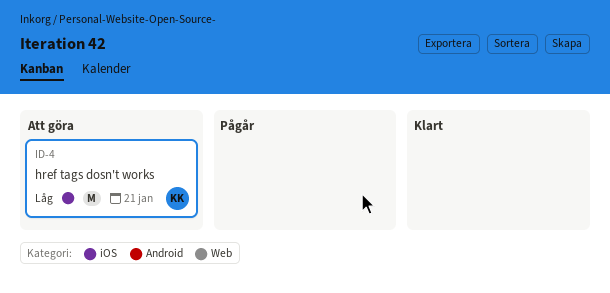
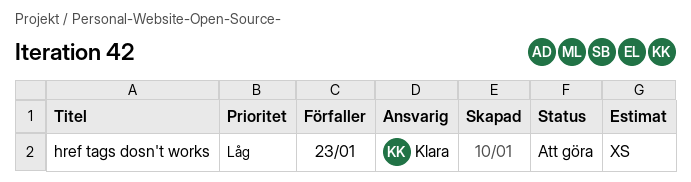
href tags dosn't works, estimate: M -> XS
href tags dosn't works, due: Jan 21 -> Jan 23

